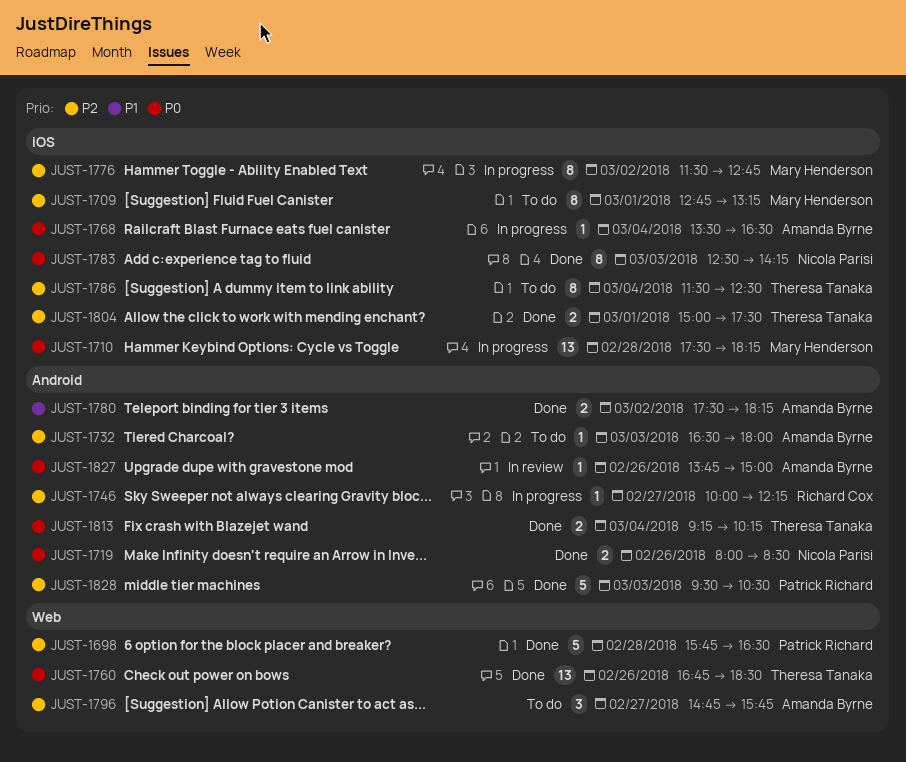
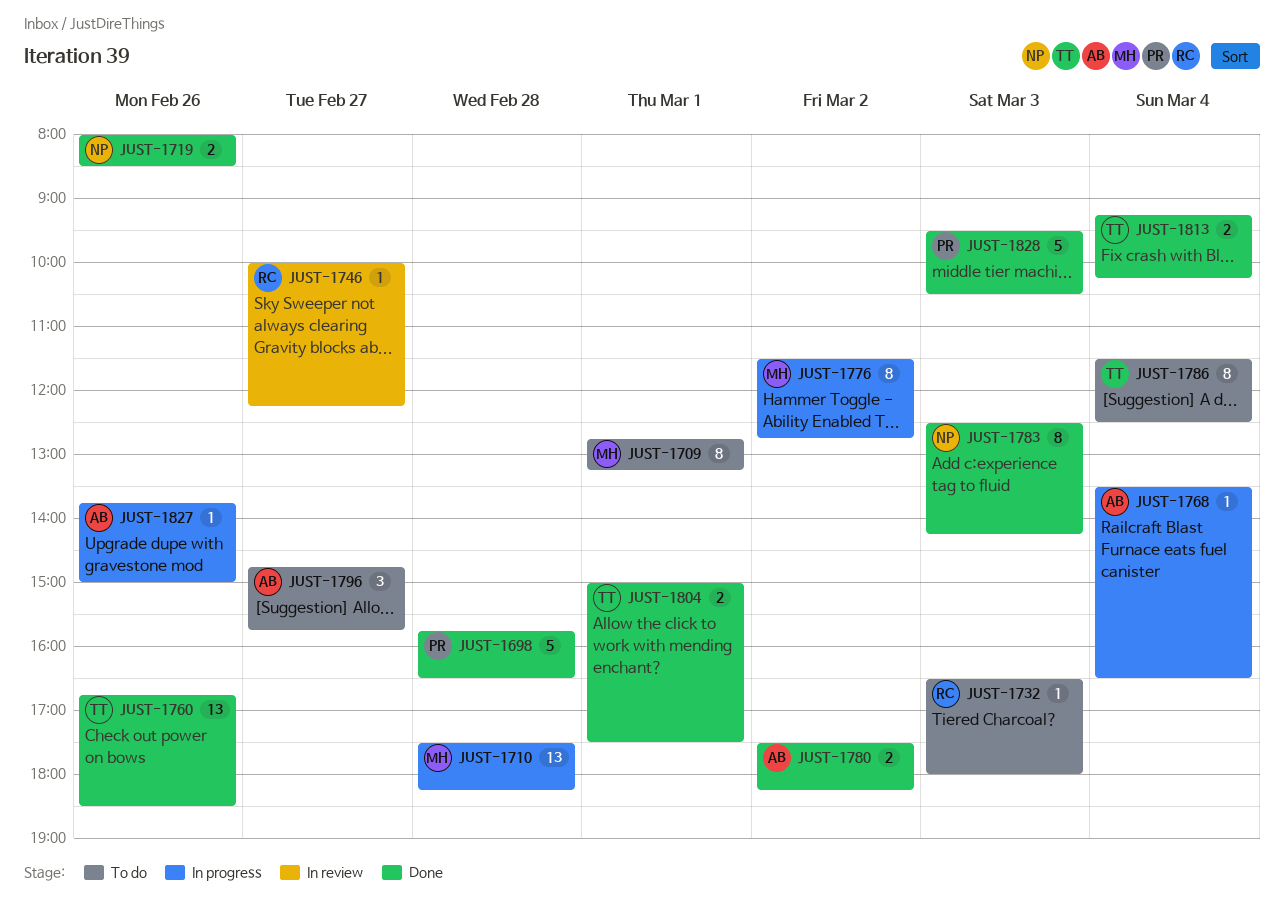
JUST-1732, owner: Amanda Byrne -> Richard Cox
JUST-1746, status: In progress -> In review
JUST-1827, status: In review -> In progress

